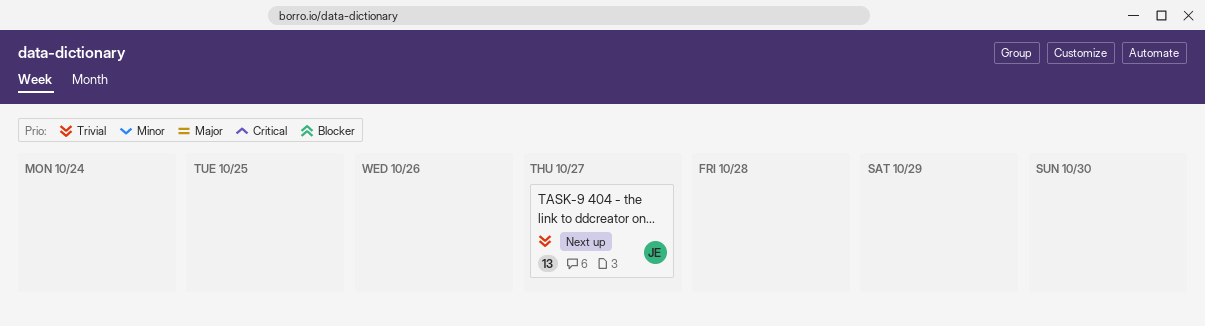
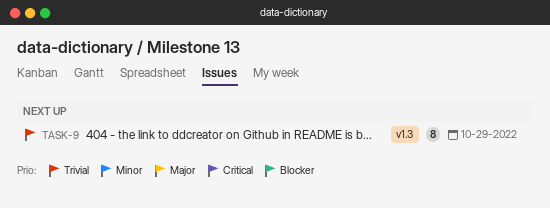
TASK-9, estimate: 13 -> 8
TASK-9, due: Oct 27 -> Oct 29

